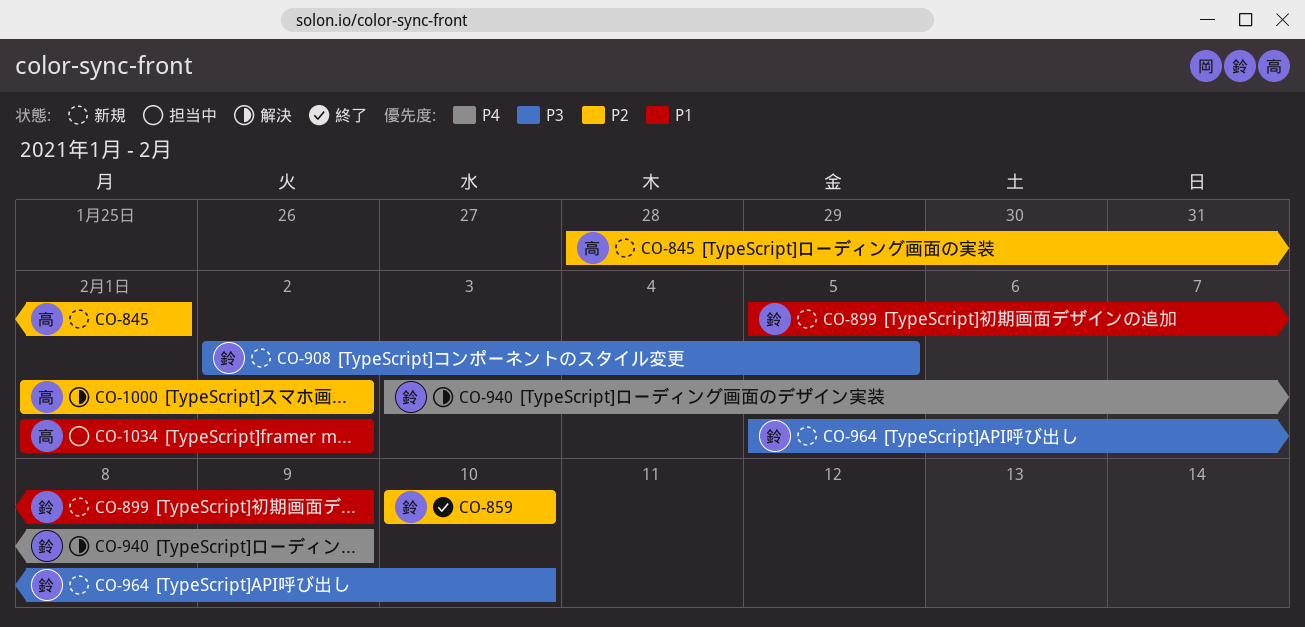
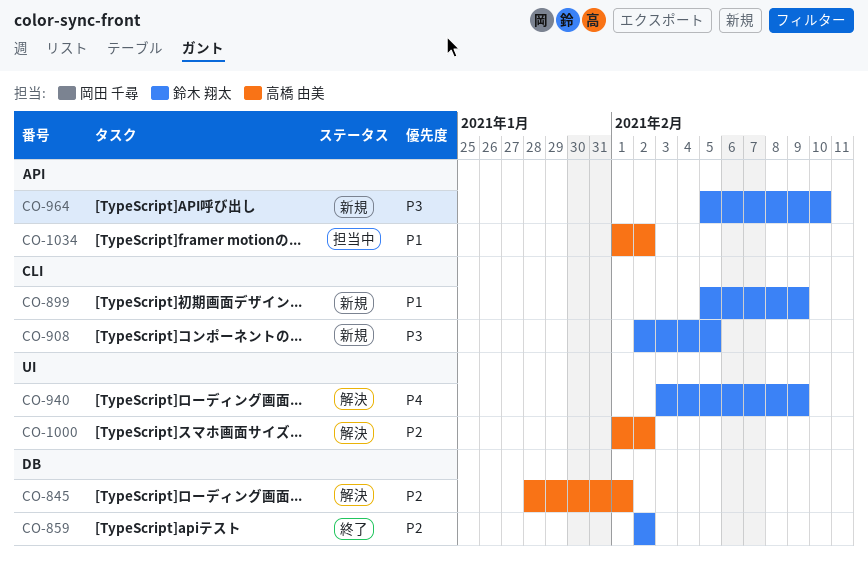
CO-845, status: 新規 -> 解決
CO-859, start: Feb 10 -> Feb 2
CO-859, due: Feb 10 -> Feb 2

